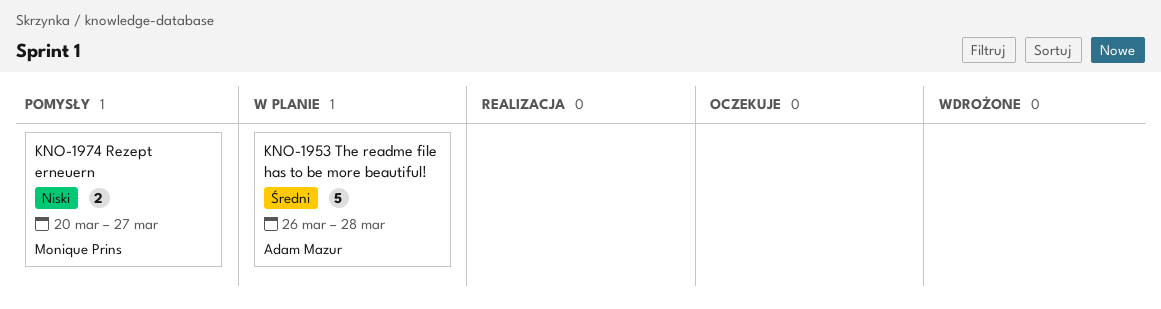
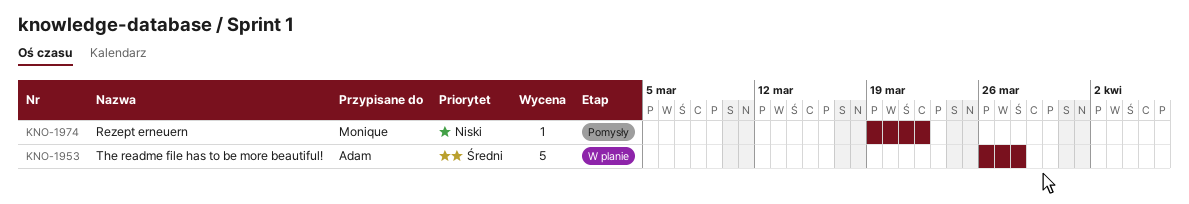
KNO-1974, estimate: 2 -> 1
KNO-1974, start: Mar 20 -> Mar 19
KNO-1974, due: Mar 27 -> Mar 22

